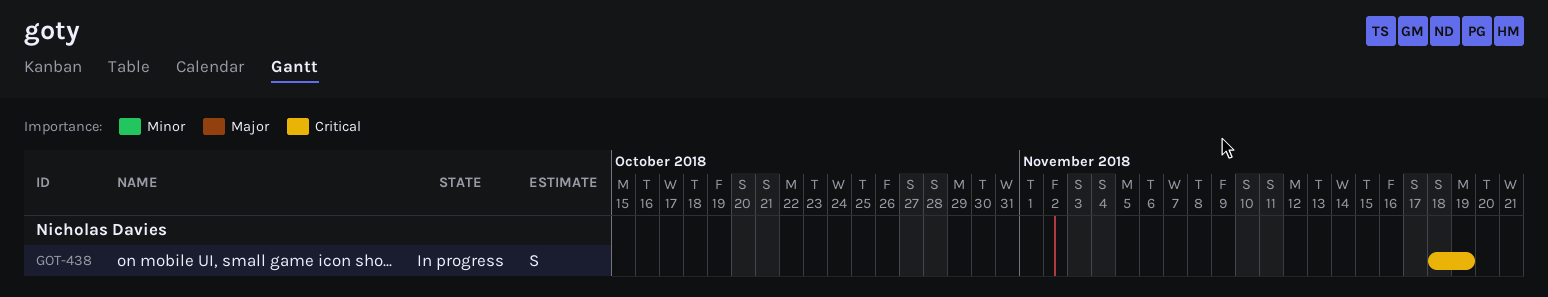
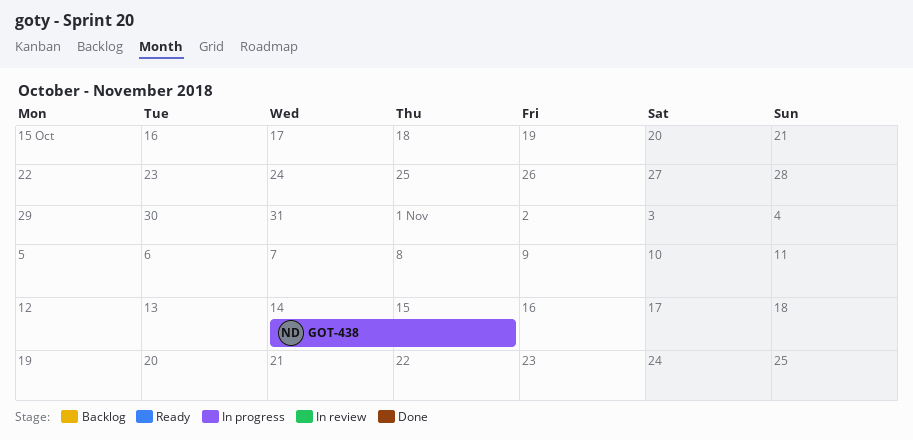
GOT-438, start: Nov 18 -> Nov 14
GOT-438, due: Nov 19 -> Nov 15

